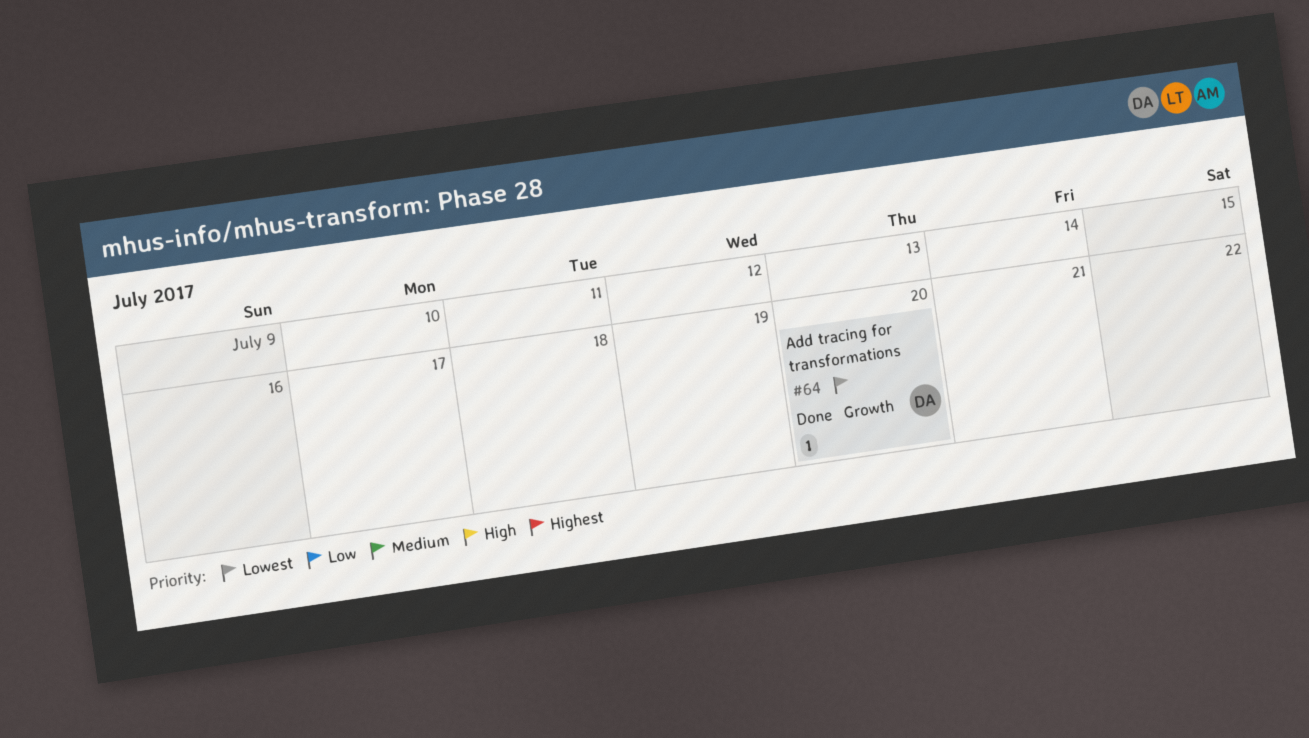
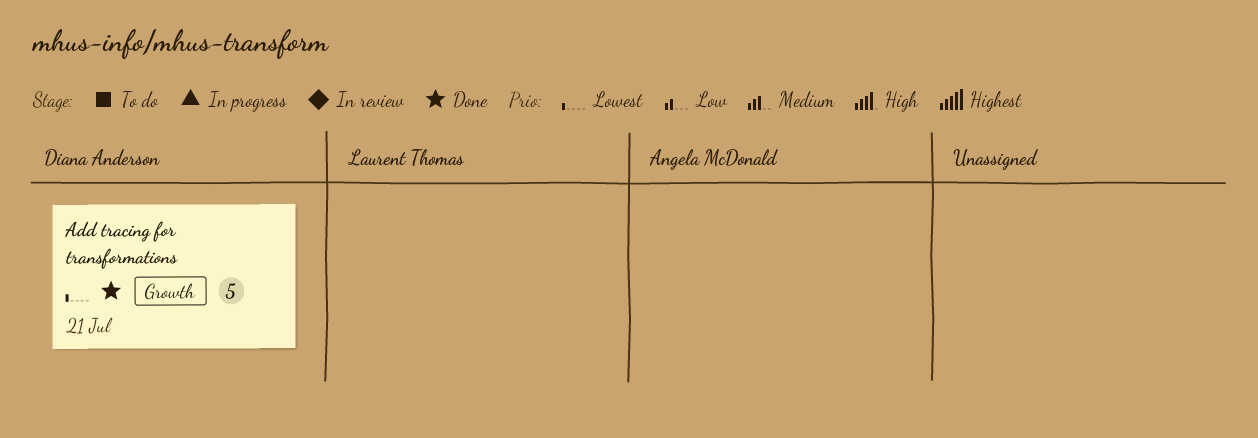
Add tracing for transformations, estimate: 1 -> 5
Add tracing for transformations, due: Jul 20 -> Jul 21

